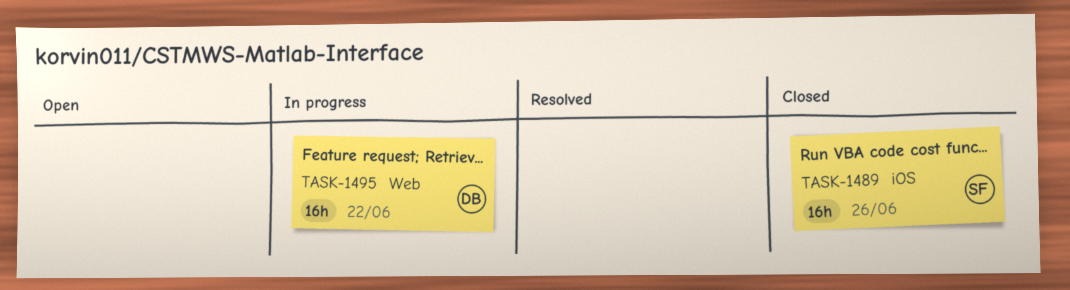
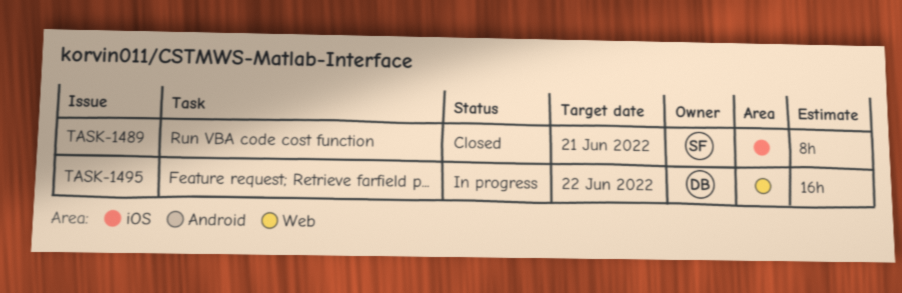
TASK-1489, estimate: 16h -> 8h
TASK-1489, due: Jun 26 -> Jun 21

